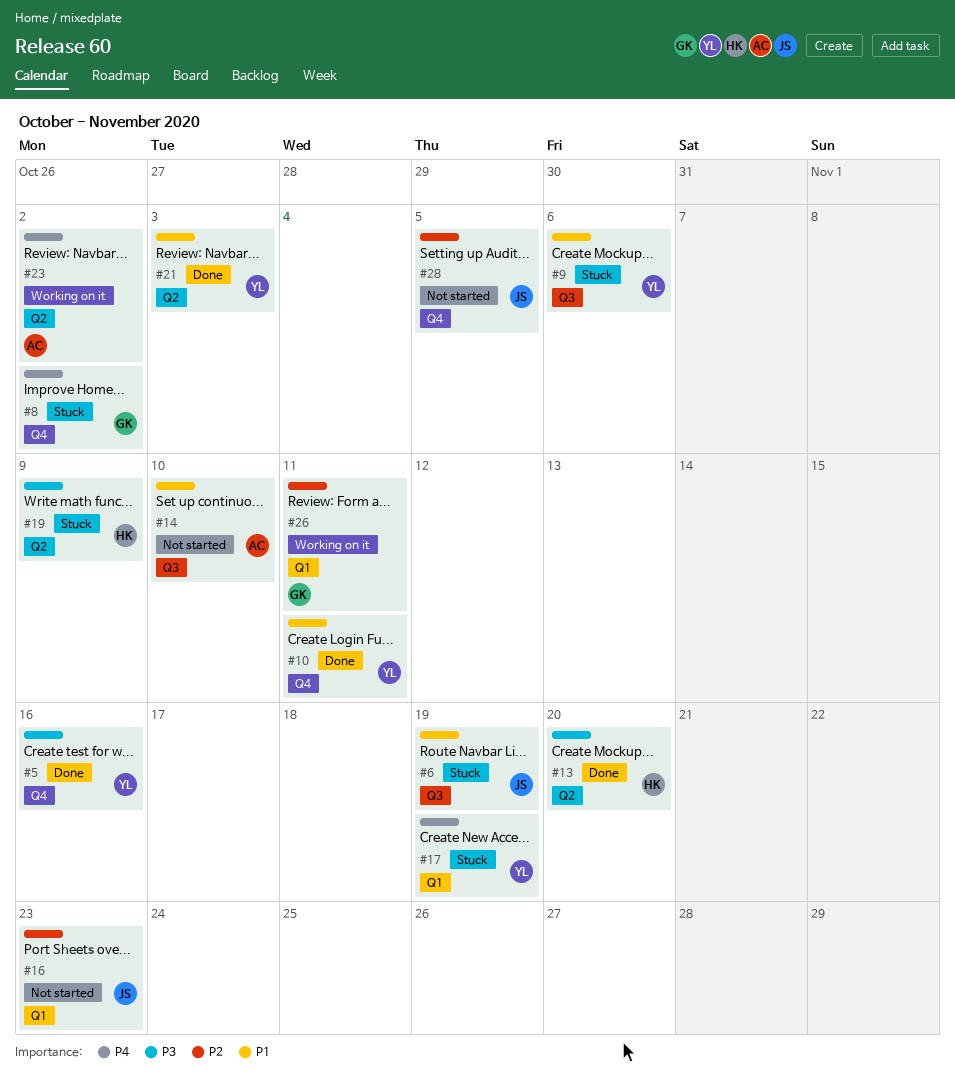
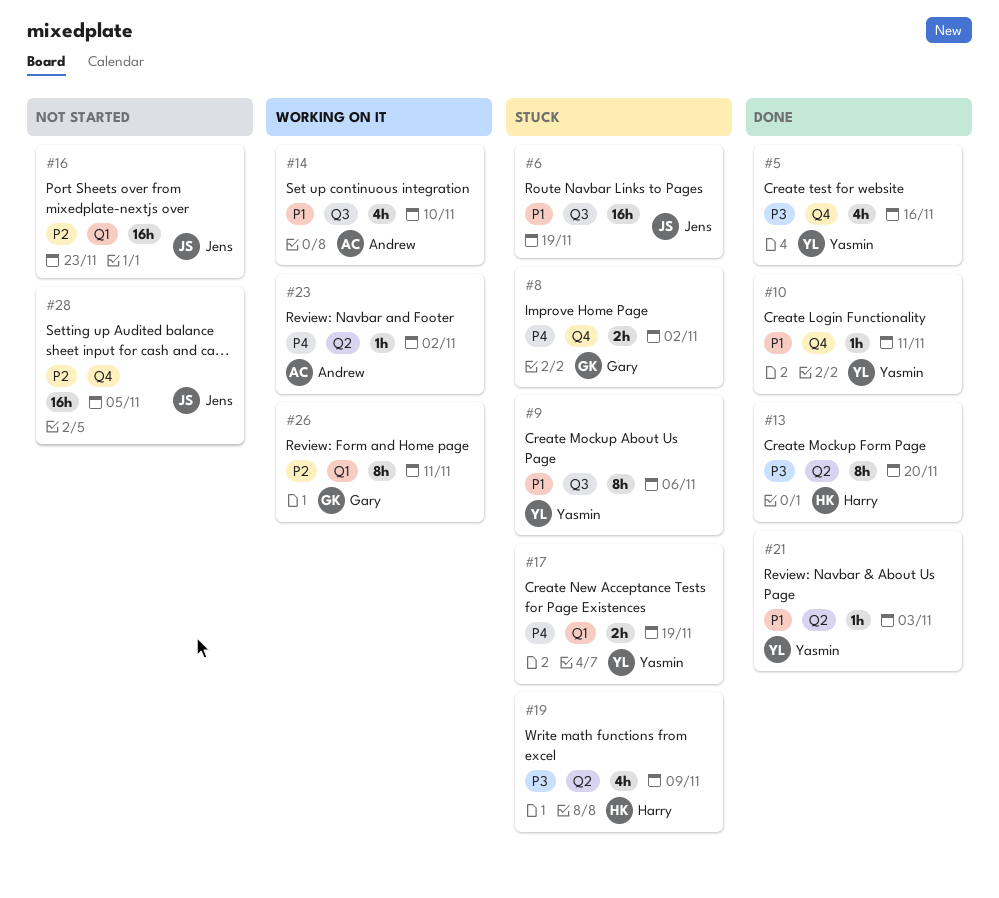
#14, status: Not started -> Working on it

